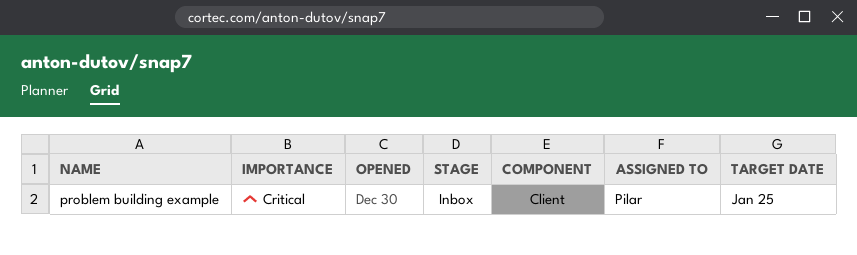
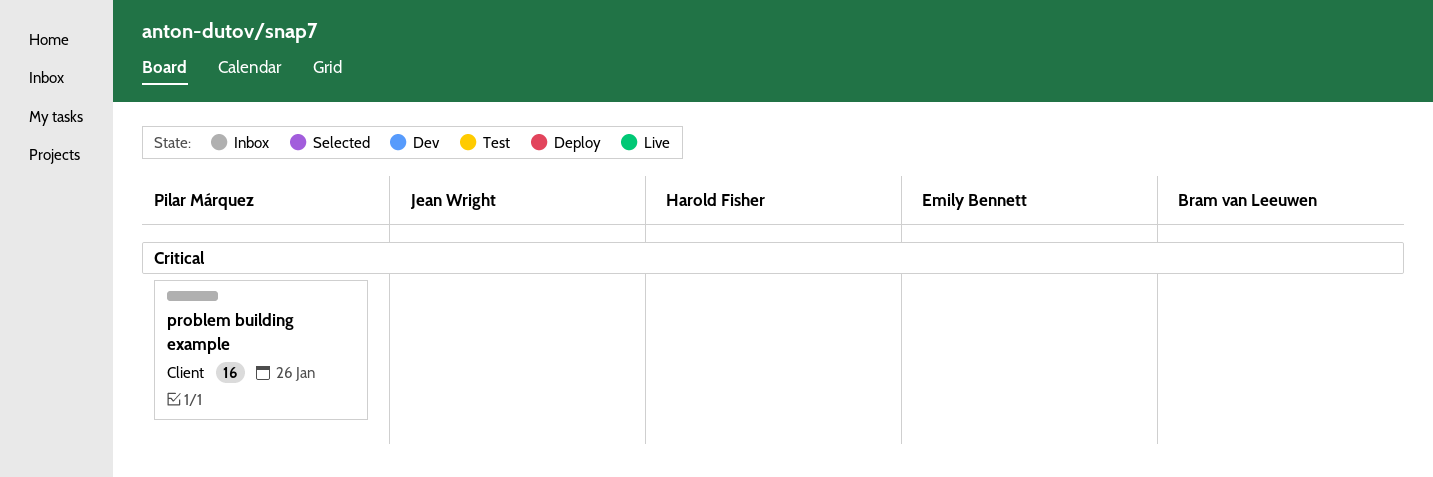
problem building example, due: Jan 25 -> Jan 26

